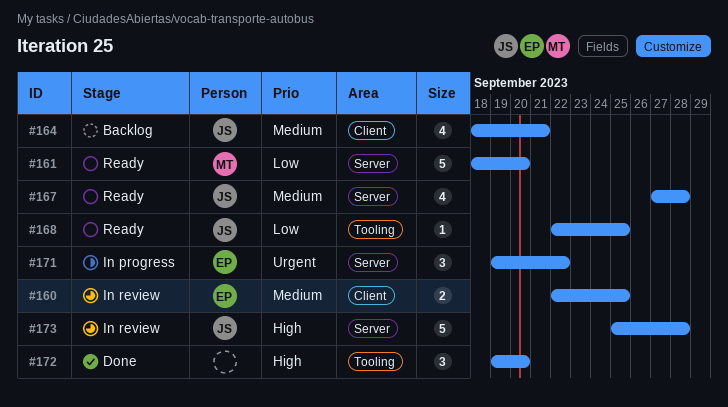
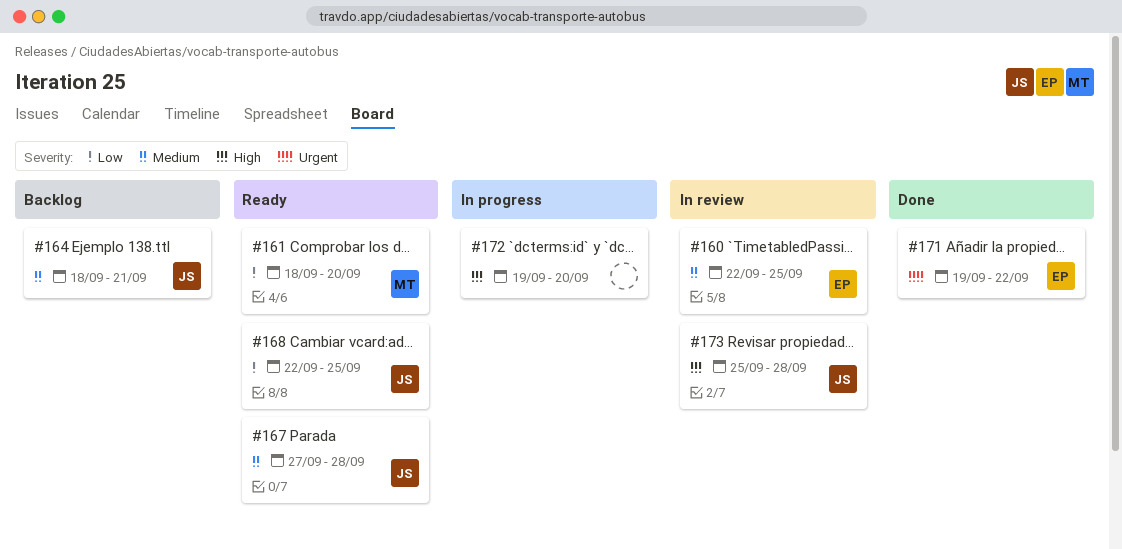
#171, status: In progress -> Done
#172, status: Done -> In progress

